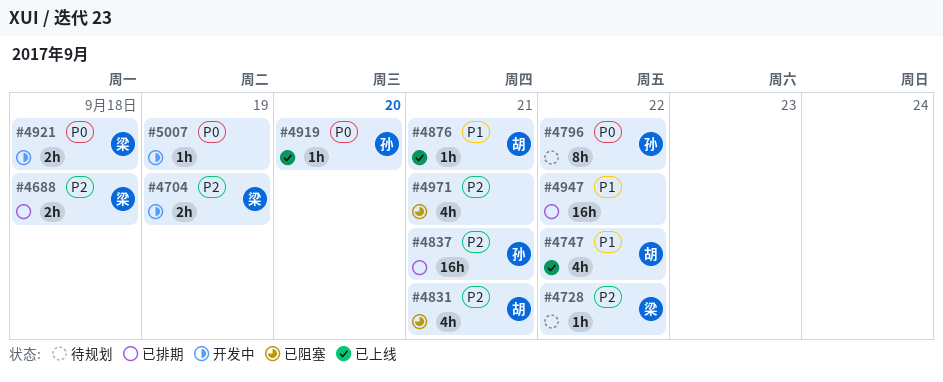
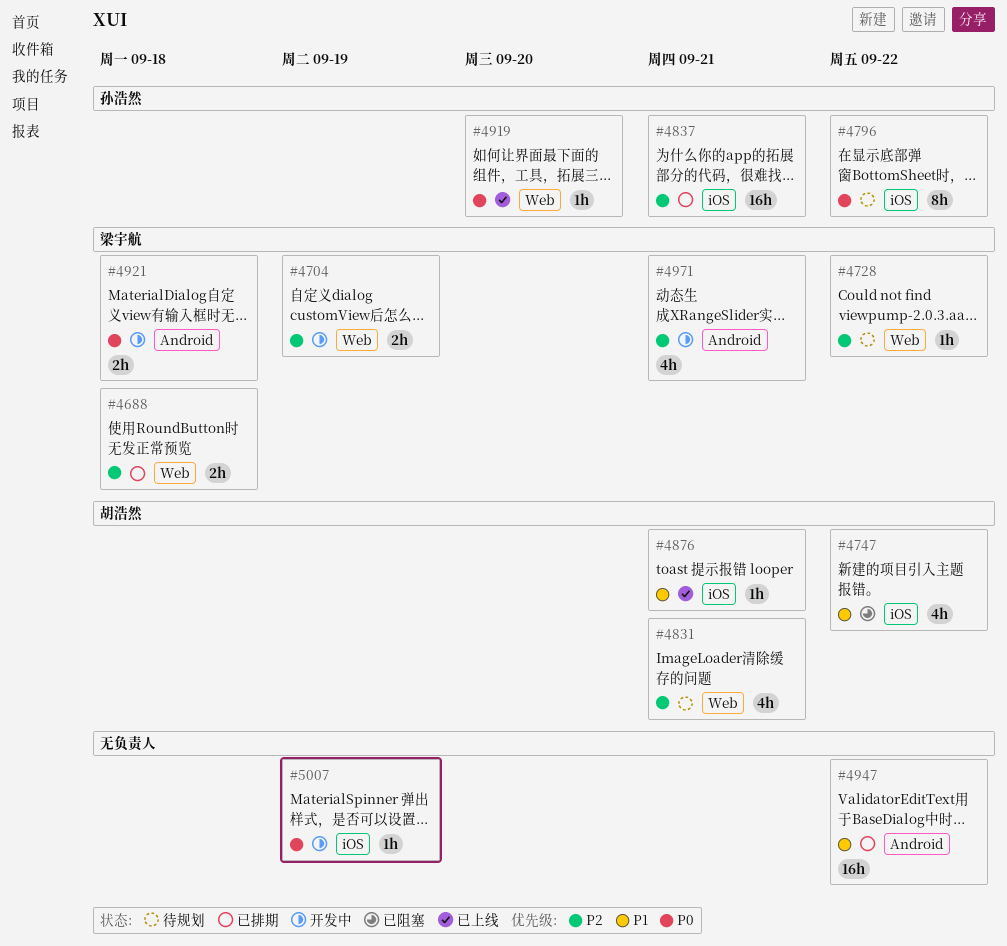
#4747, status: 已上线 -> 已阻塞
#4831, status: 已阻塞 -> 待规划
#4971, status: 已阻塞 -> 开发中
#4971, owner: none -> 梁宇航

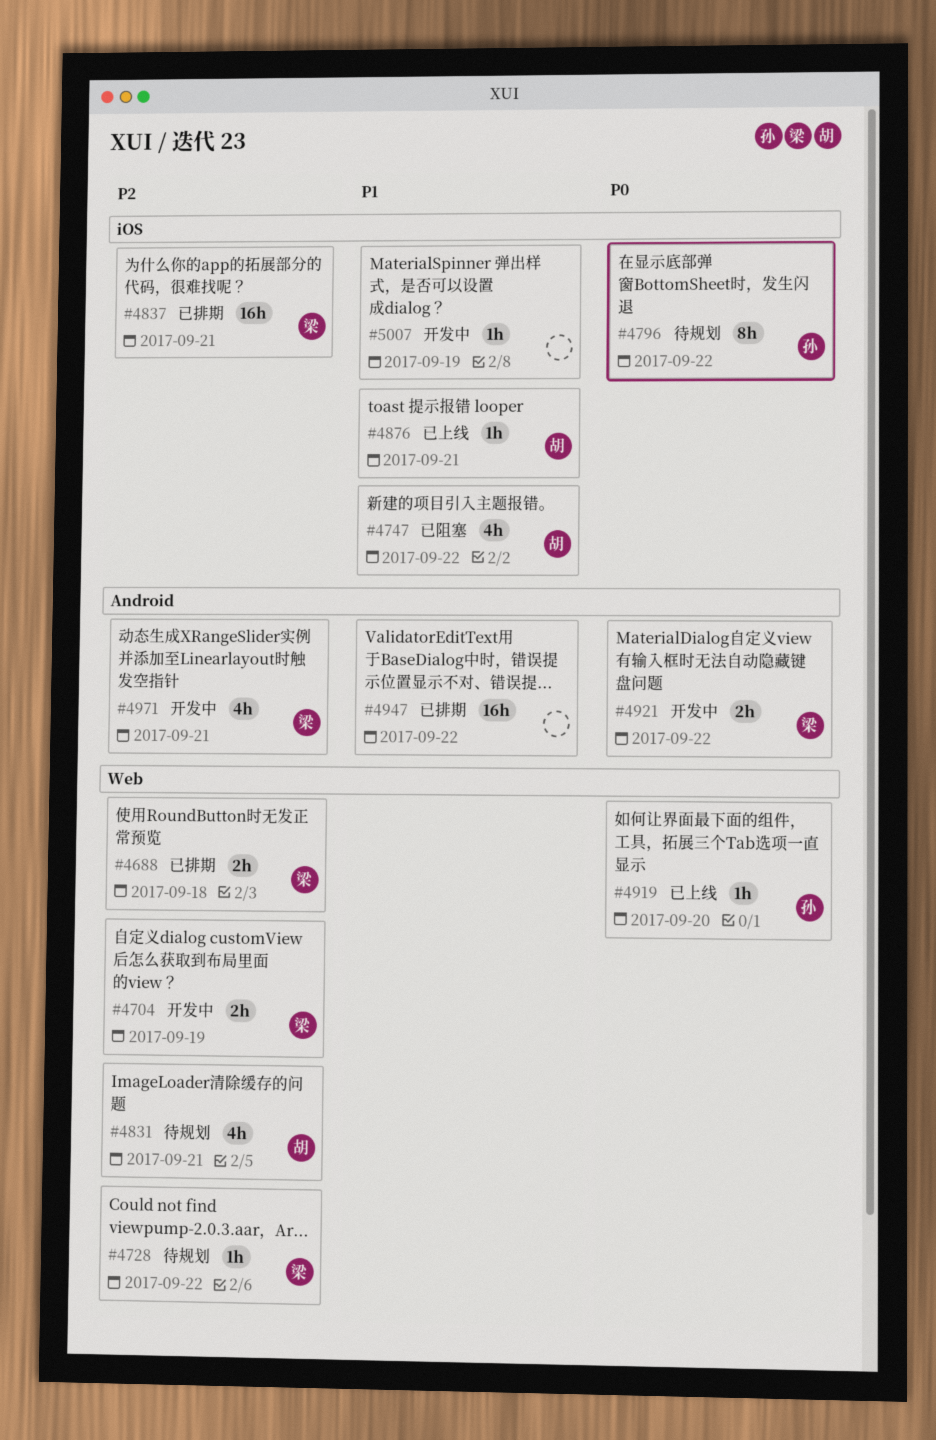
#4837, owner: 孙浩然 -> 梁宇航
#4921, due: Sep 18 -> Sep 22
#5007, priority: P0 -> P1

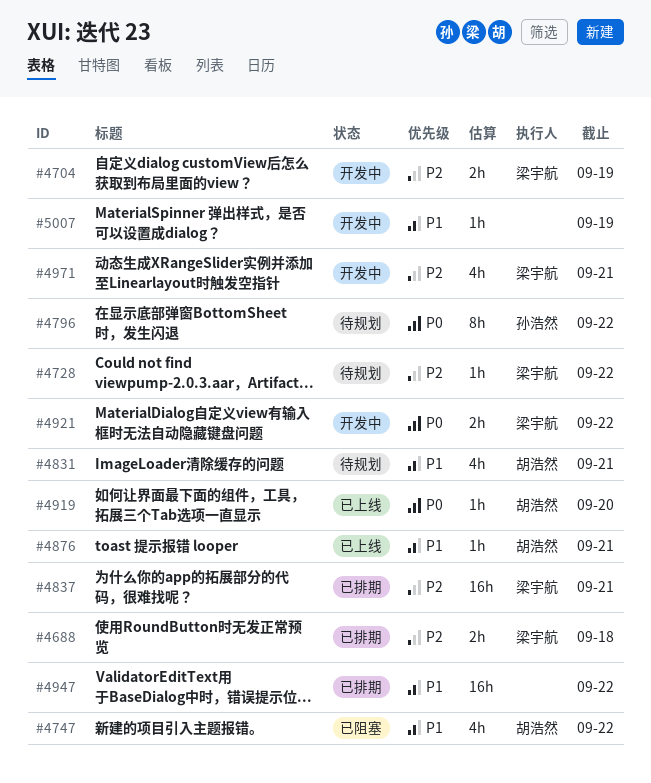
#4831, priority: P2 -> P1
#4919, owner: 孙浩然 -> 胡浩然

